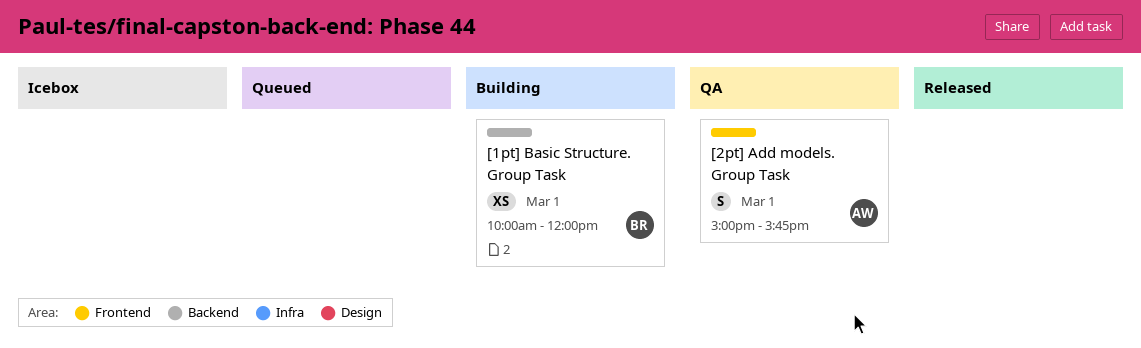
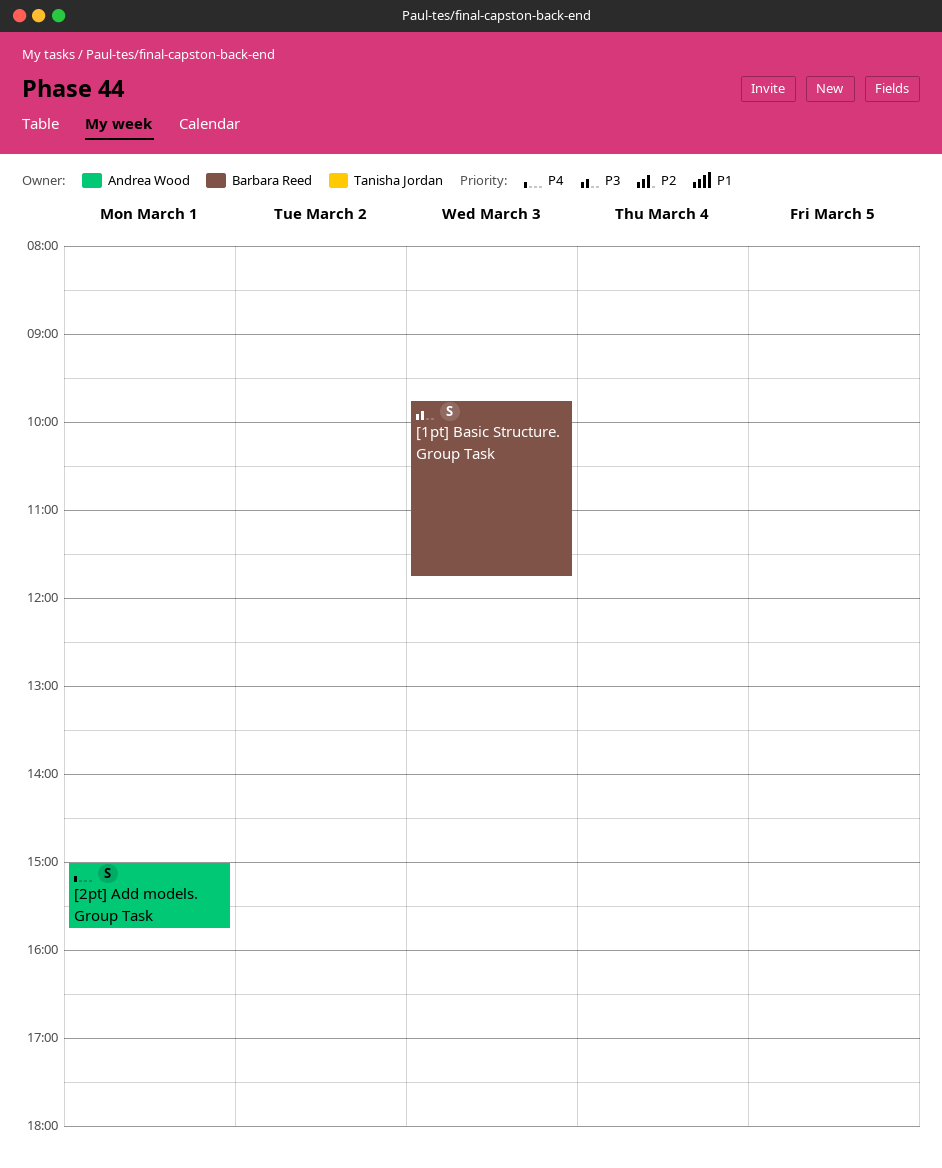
[1pt] Basic Structure. Group Task, estimate: XS -> S
[1pt] Basic Structure. Group Task, day: Mar 1 -> Mar 3
[1pt] Basic Structure. Group Task, begins: 10:00 -> 09:45
[1pt] Basic Structure. Group Task, ends: 12:00 -> 11:45

